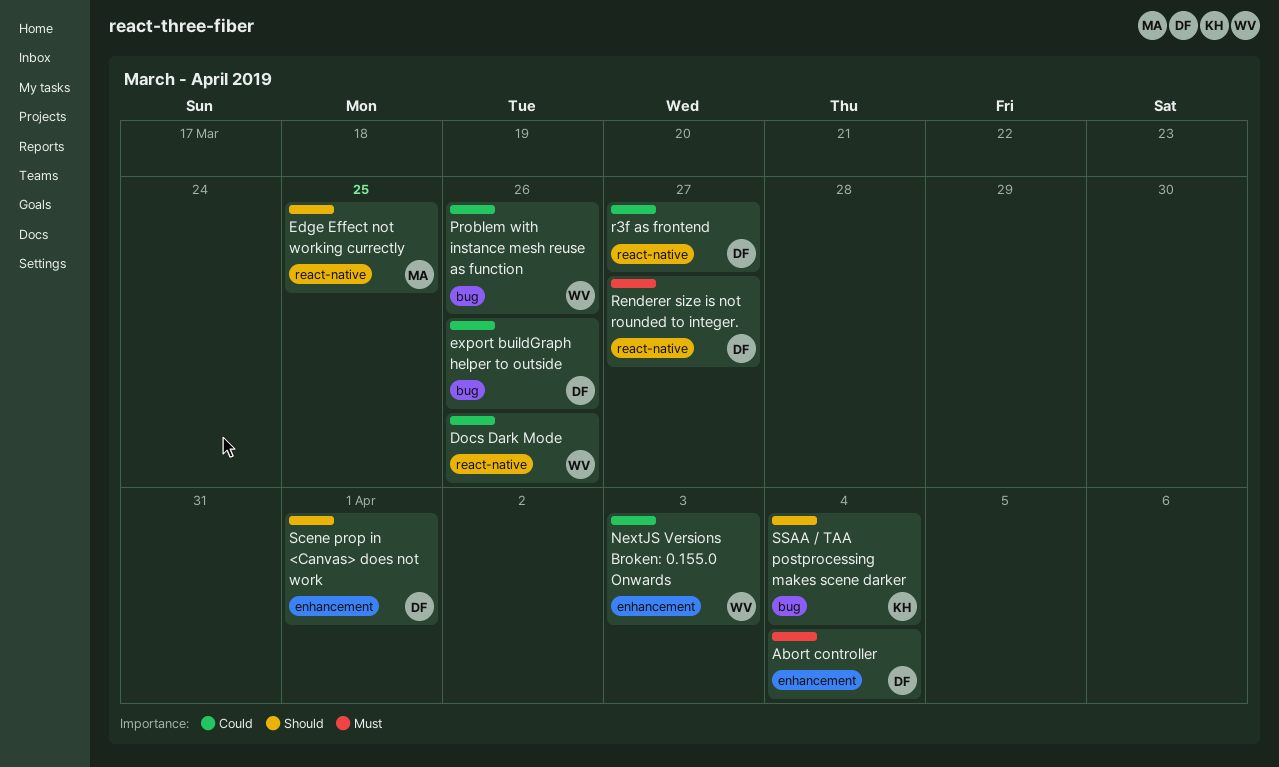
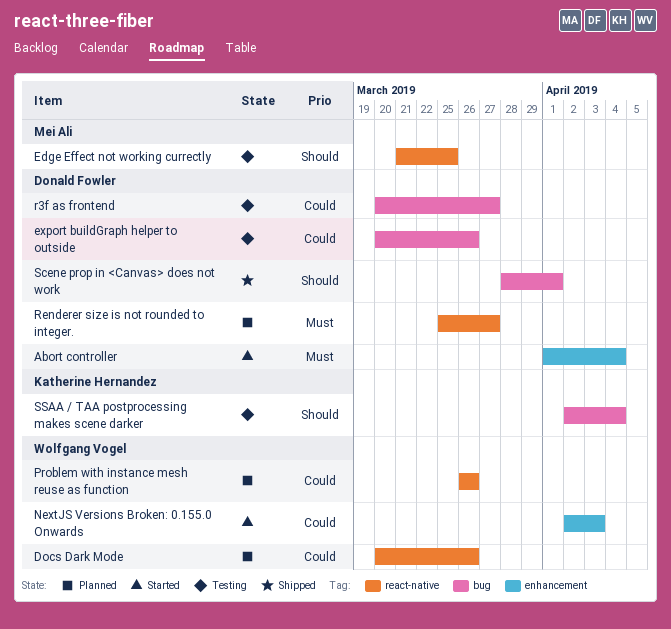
Problem with instance mesh reuse as function, label: bug -> react-native
r3f as frontend, label: react-native -> bug
Scene prop in <Canvas> does not work, label: enhancement -> bug

